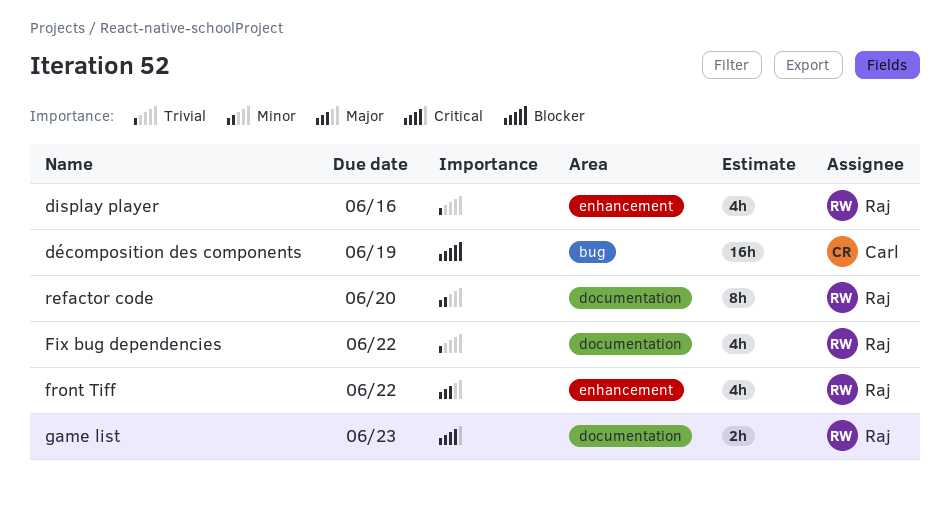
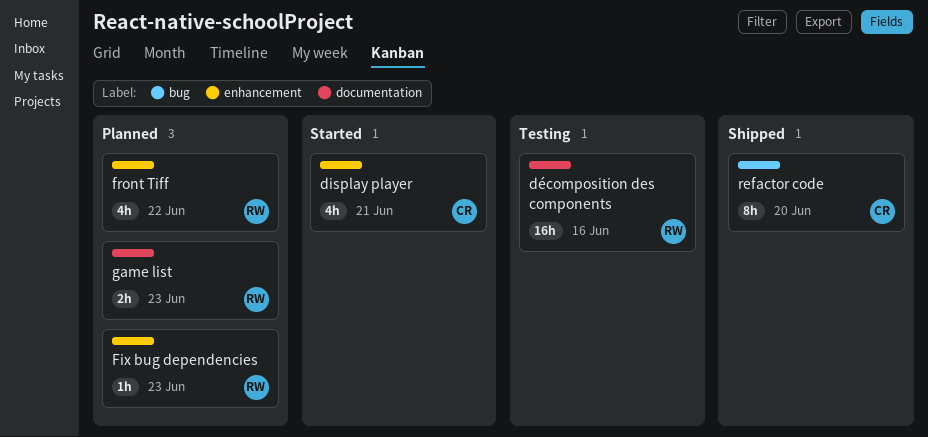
display player, owner: Raj -> Carl
display player, due: Jun 16 -> Jun 21
décomposition des components, owner: Carl -> Raj
décomposition des components, label: bug -> documentation
décomposition des components, due: Jun 19 -> Jun 16
Fix bug dependencies, label: documentation -> enhancement
Fix bug dependencies, estimate: 4h -> 1h
Fix bug dependencies, due: Jun 22 -> Jun 23
refactor code, owner: Raj -> Carl
refactor code, label: documentation -> bug

